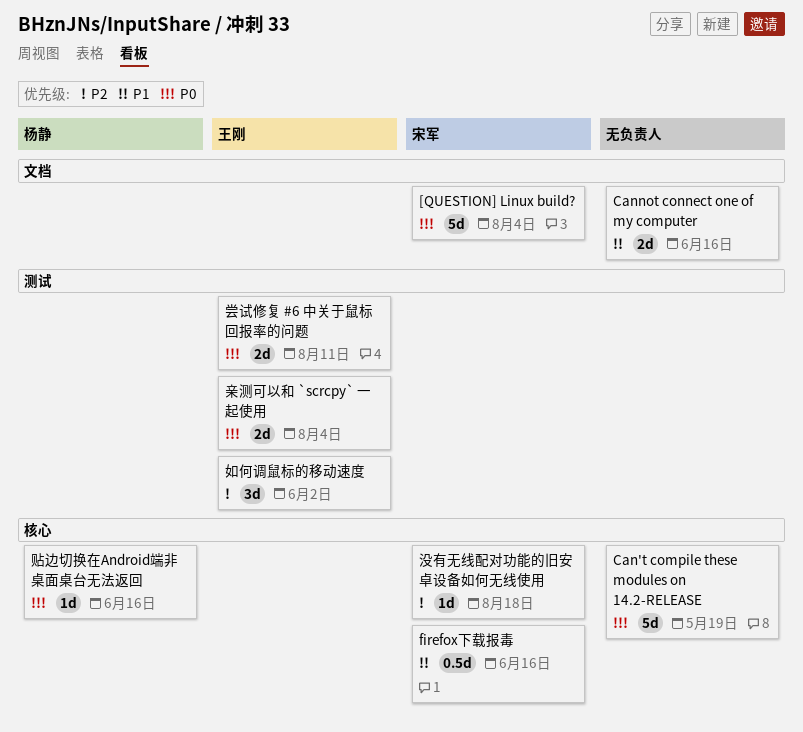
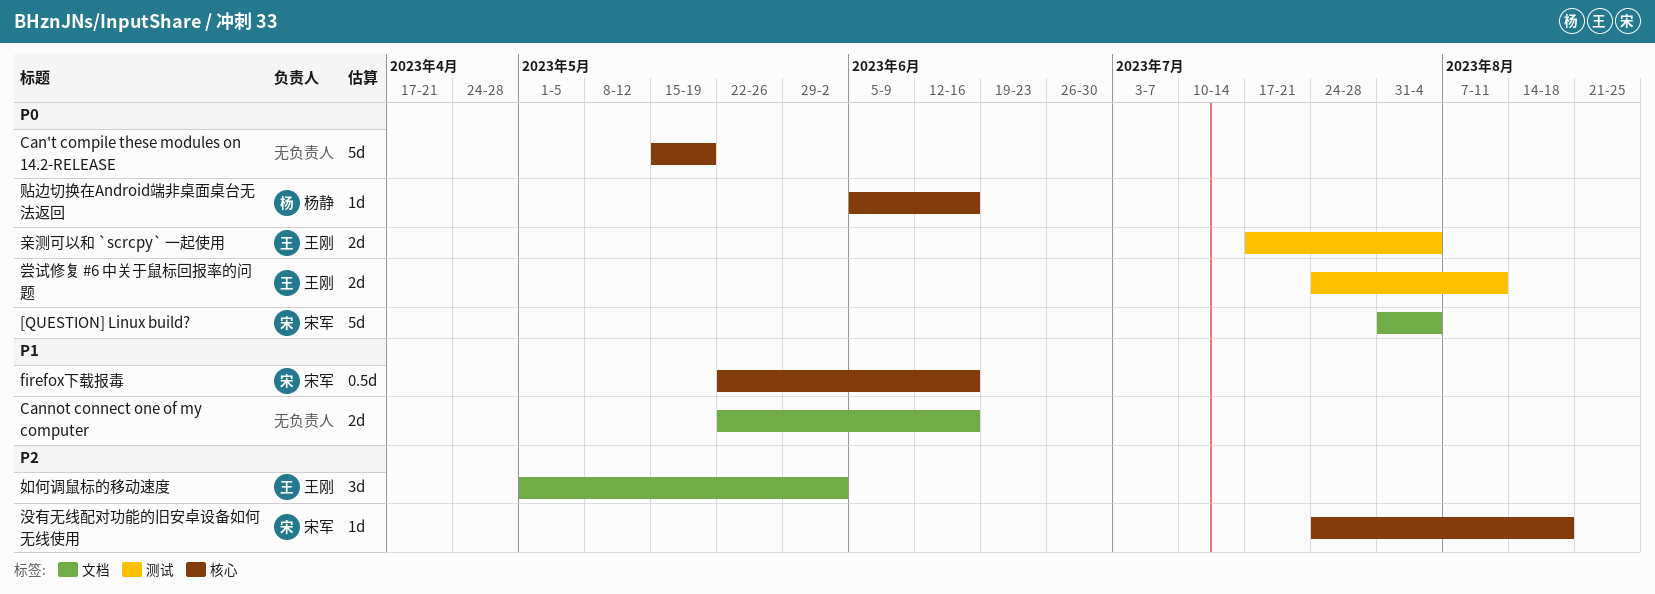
如何调鼠标的移动速度, label: 测试 -> 文档

